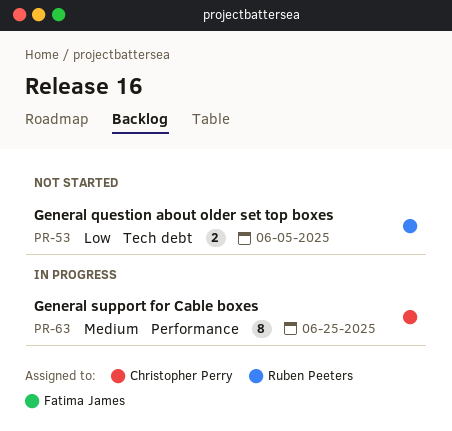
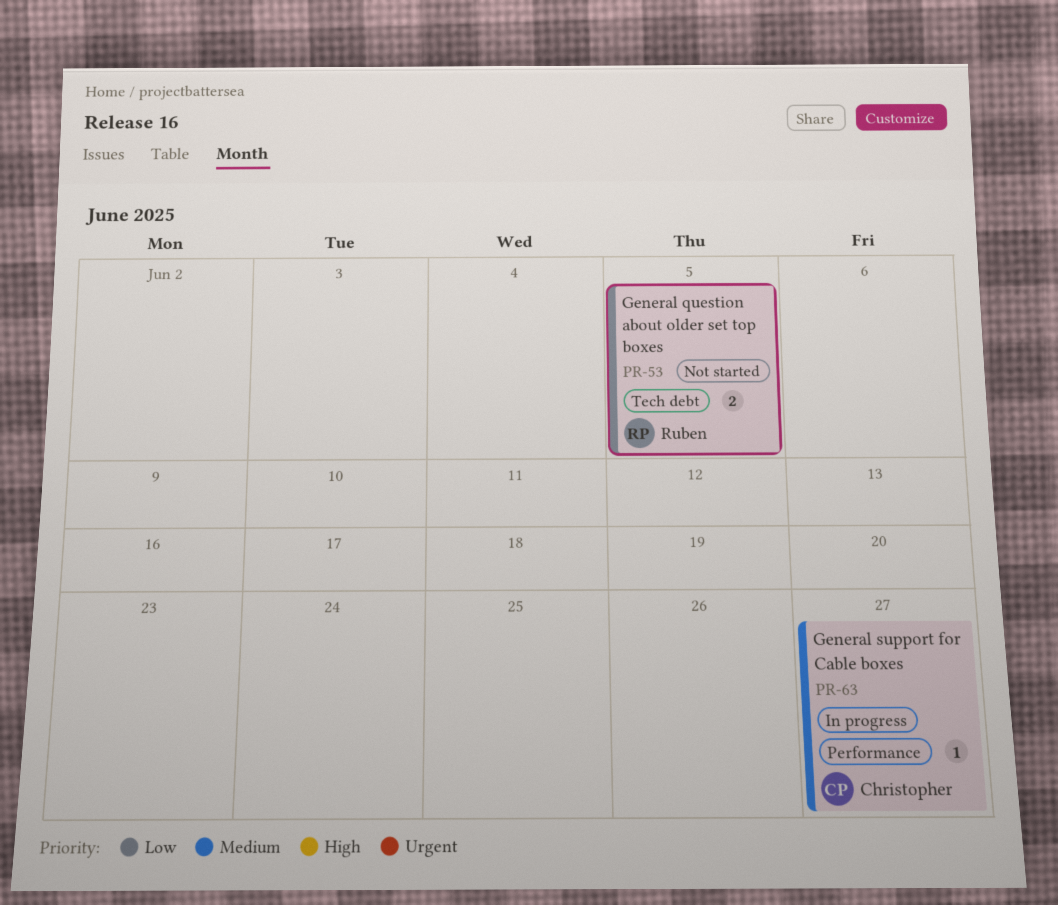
PR-63, estimate: 8 -> 1
PR-63, due: Jun 25 -> Jun 27

